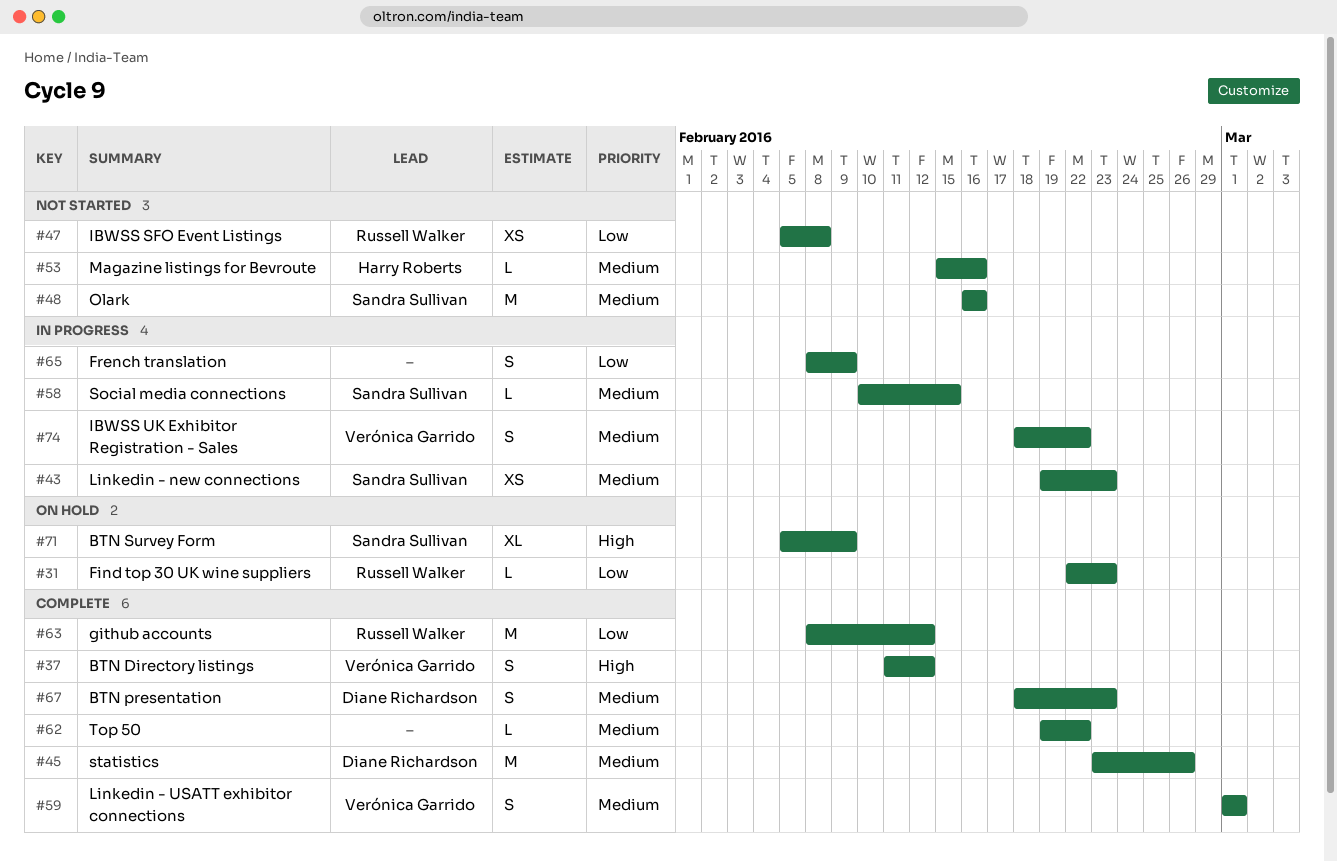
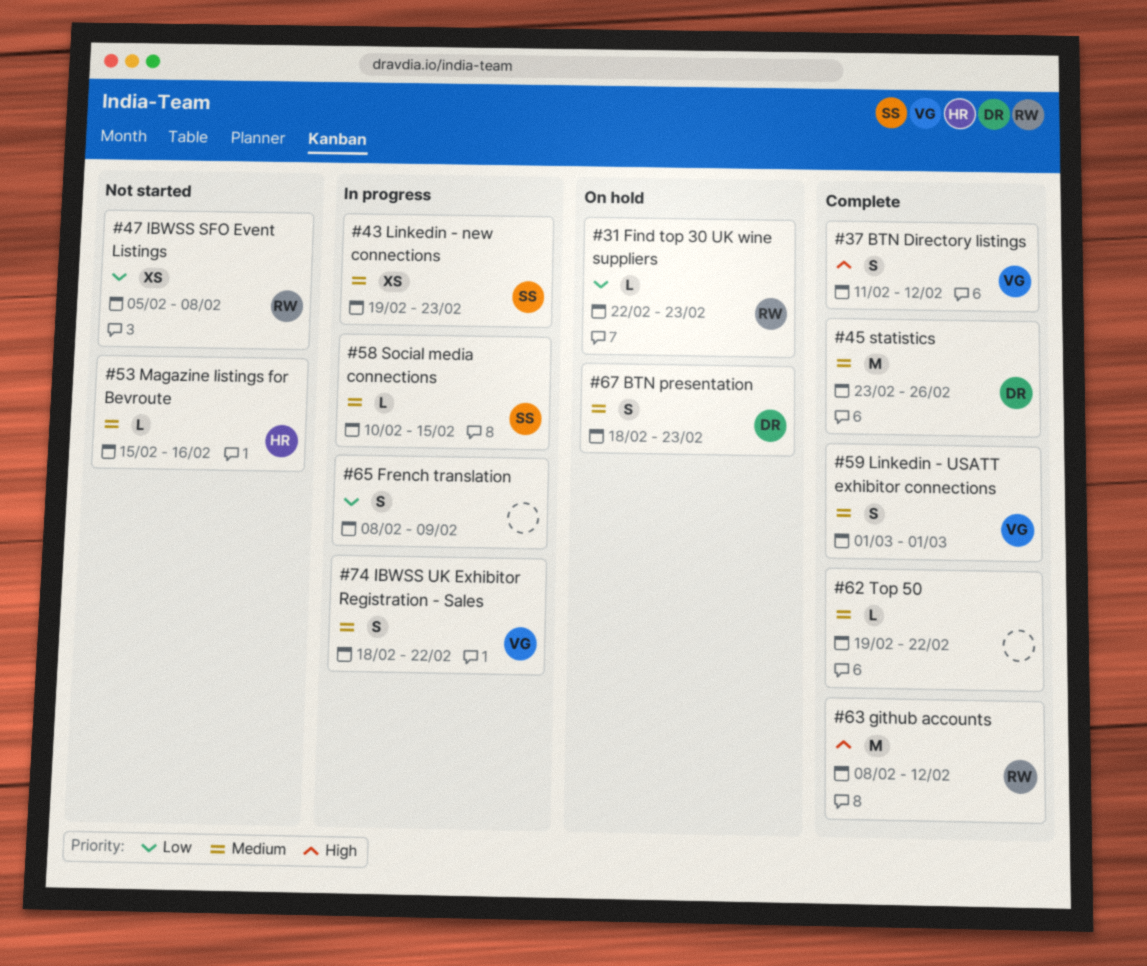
#48: present -> none
#63, priority: Low -> High
#67, status: Complete -> On hold
#71: present -> none

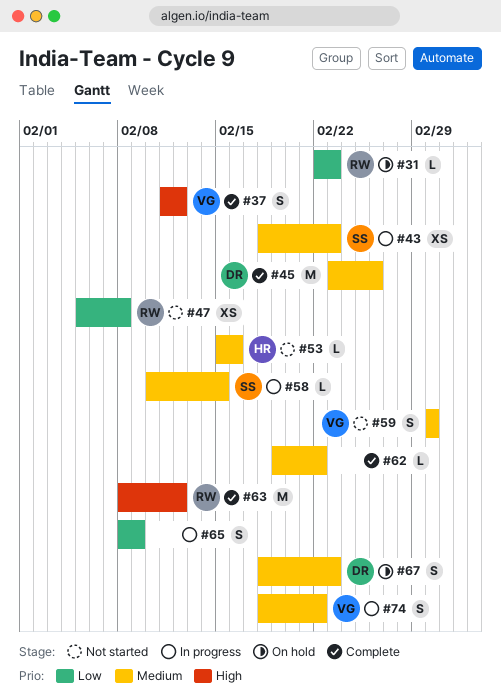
#43, start: Feb 19 -> Feb 18
#59, status: Complete -> Not started

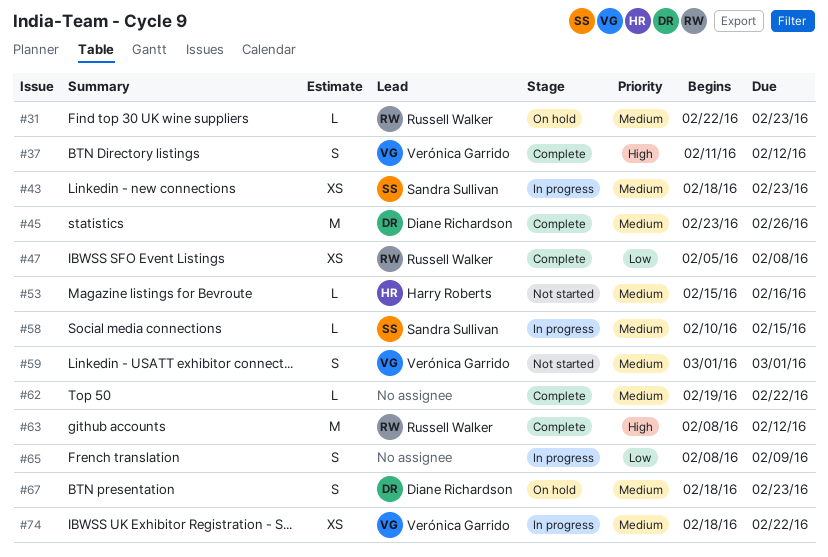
#31, priority: Low -> Medium
#47, status: Not started -> Complete
#74, estimate: S -> XS

